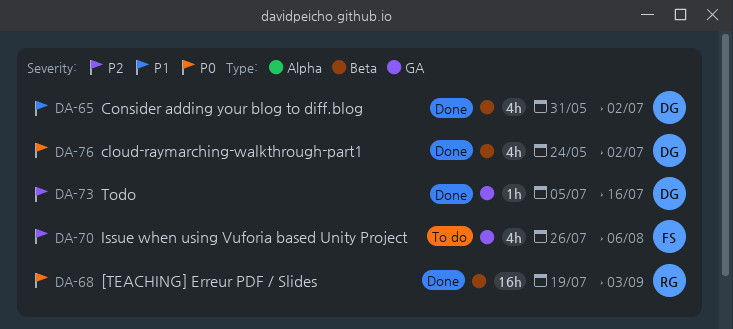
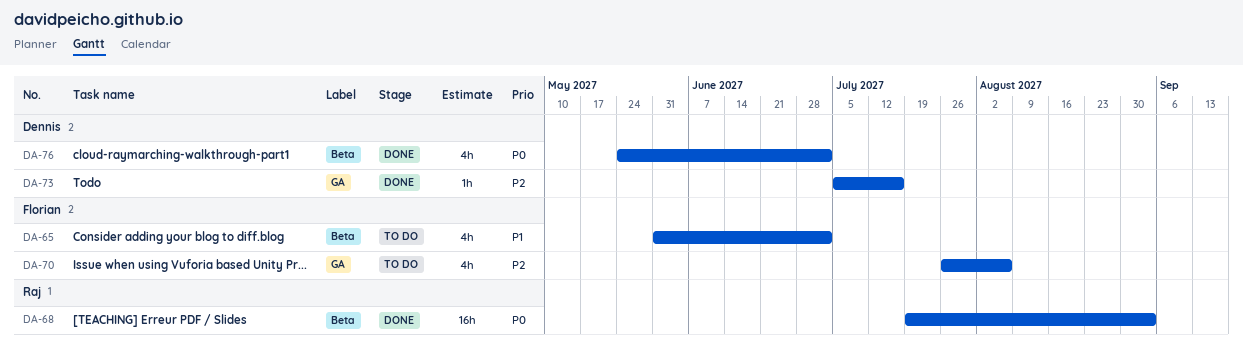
DA-65, status: Done -> To do
DA-65, owner: Dennis -> Florian

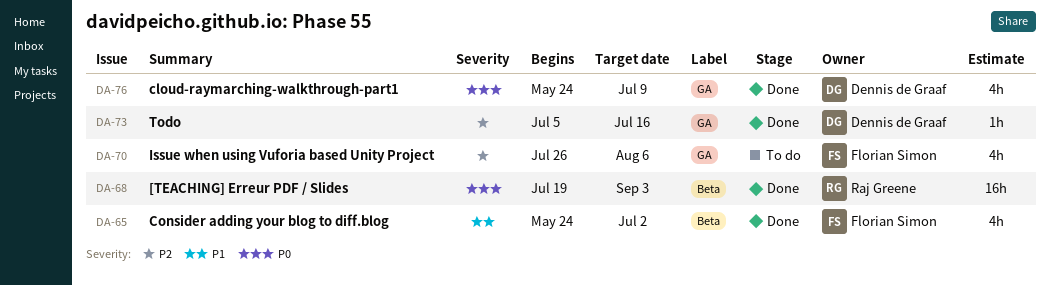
DA-65, status: To do -> Done
DA-65, start: May 31 -> May 24
DA-76, label: Beta -> GA
DA-76, due: Jul 2 -> Jul 9

